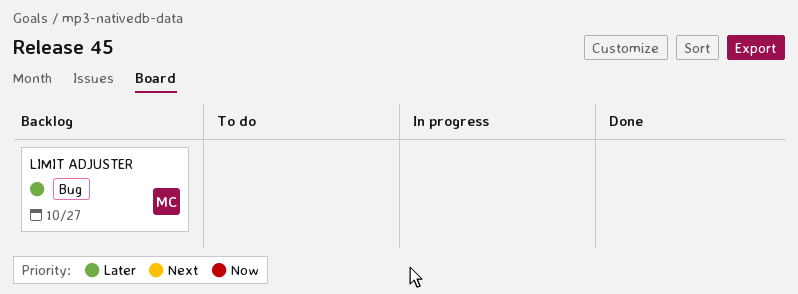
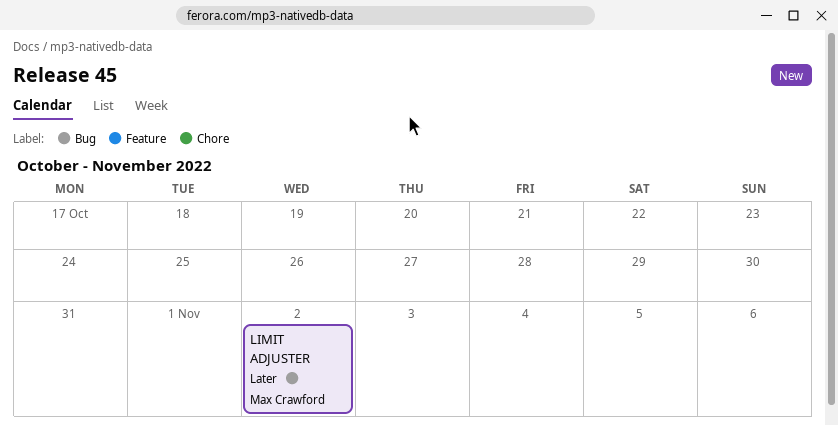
LIMIT ADJUSTER, due: Oct 27 -> Nov 2

